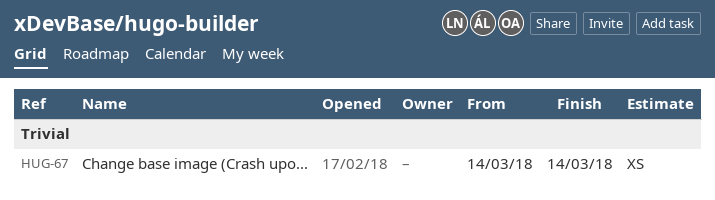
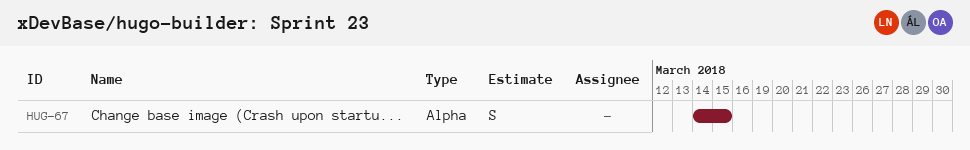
HUG-67, estimate: XS -> S
HUG-67, due: Mar 14 -> Mar 15

